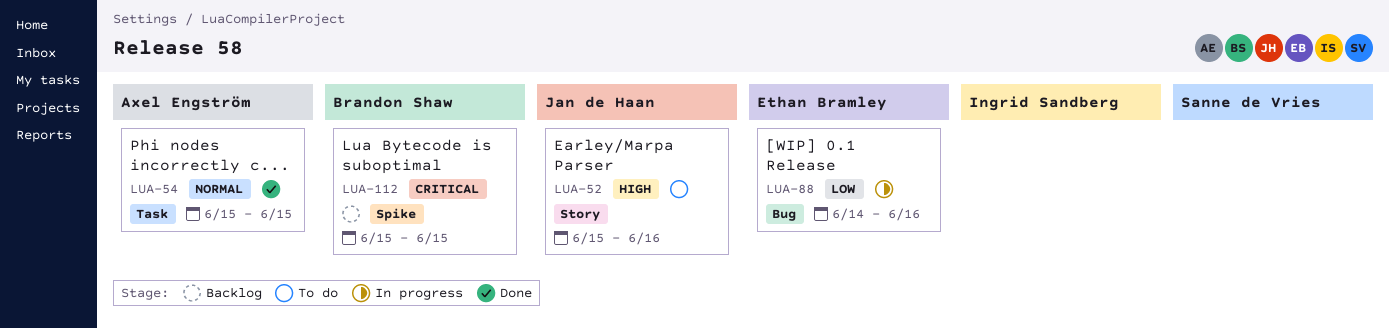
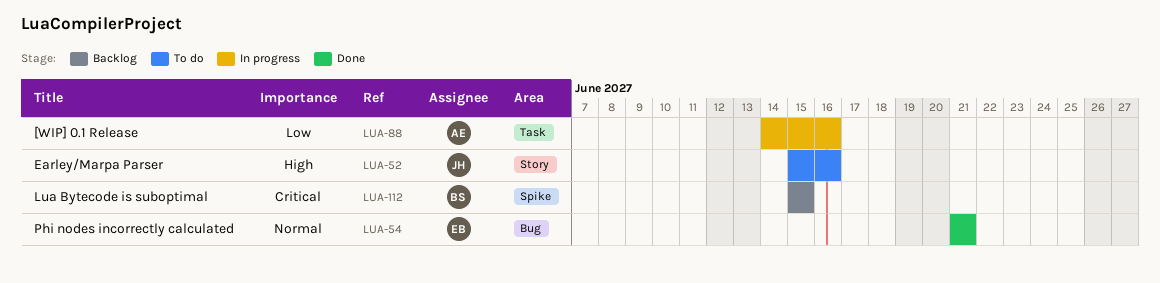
LUA-54, owner: Axel Engström -> Ethan Bramley
LUA-54, label: Task -> Bug
LUA-54, start: Jun 15 -> Jun 21
LUA-54, due: Jun 15 -> Jun 21
LUA-88, owner: Ethan Bramley -> Axel Engström
LUA-88, label: Bug -> Task

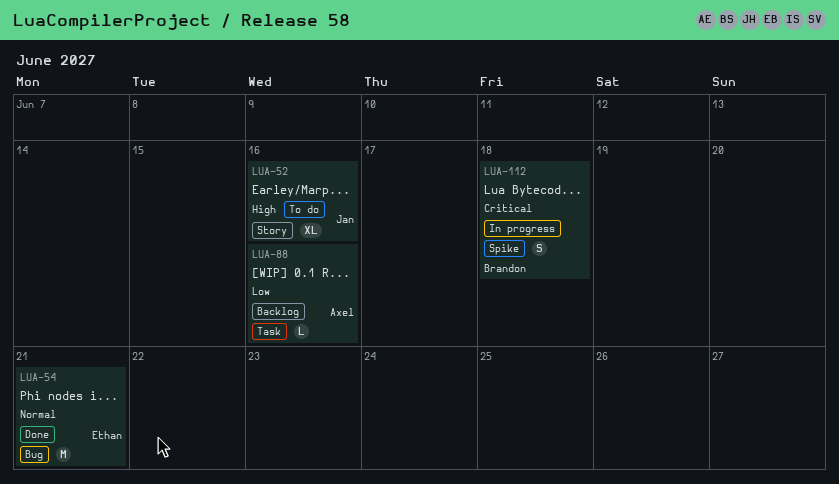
LUA-88, status: In progress -> Backlog
LUA-112, status: Backlog -> In progress
LUA-112, due: Jun 15 -> Jun 18

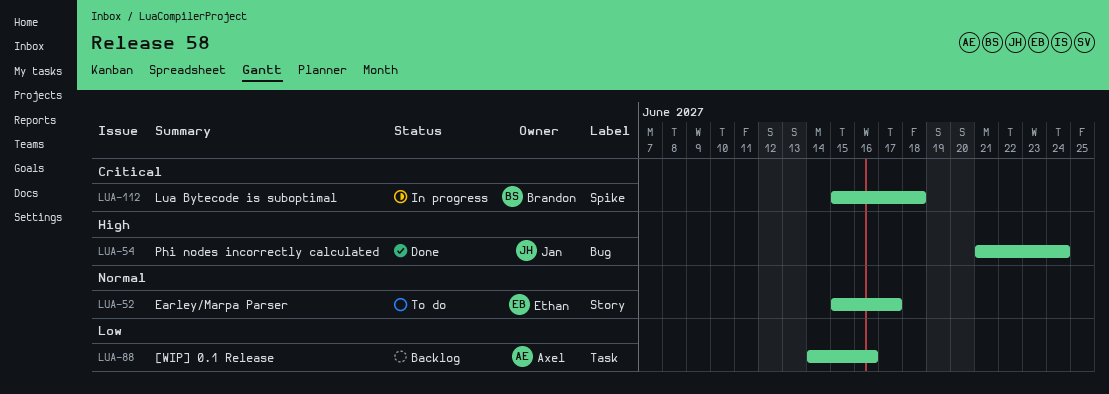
LUA-52, owner: Jan -> Ethan
LUA-52, priority: High -> Normal
LUA-52, due: Jun 16 -> Jun 17
LUA-54, owner: Ethan -> Jan
LUA-54, priority: Normal -> High
LUA-54, due: Jun 21 -> Jun 24

